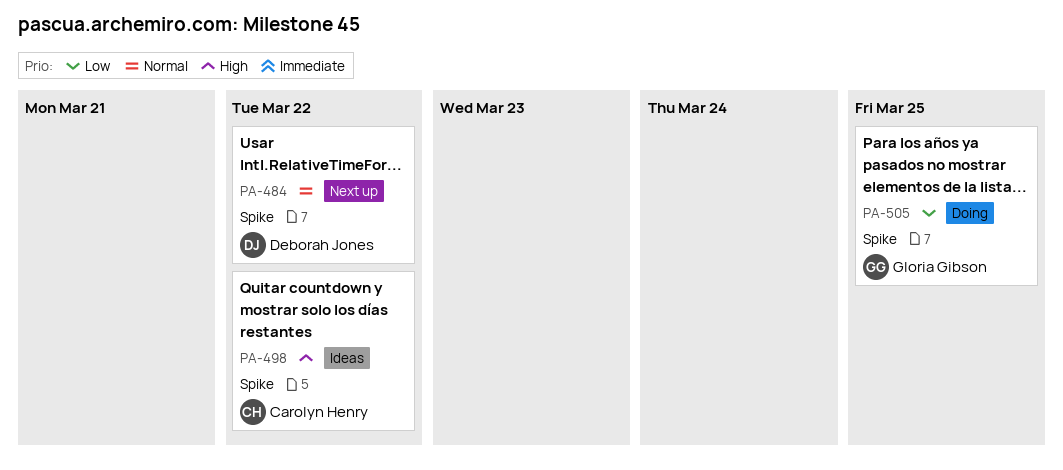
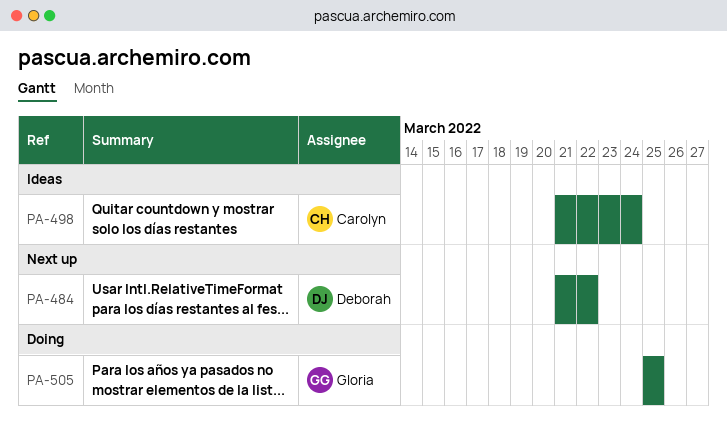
PA-498, due: Mar 22 -> Mar 24

